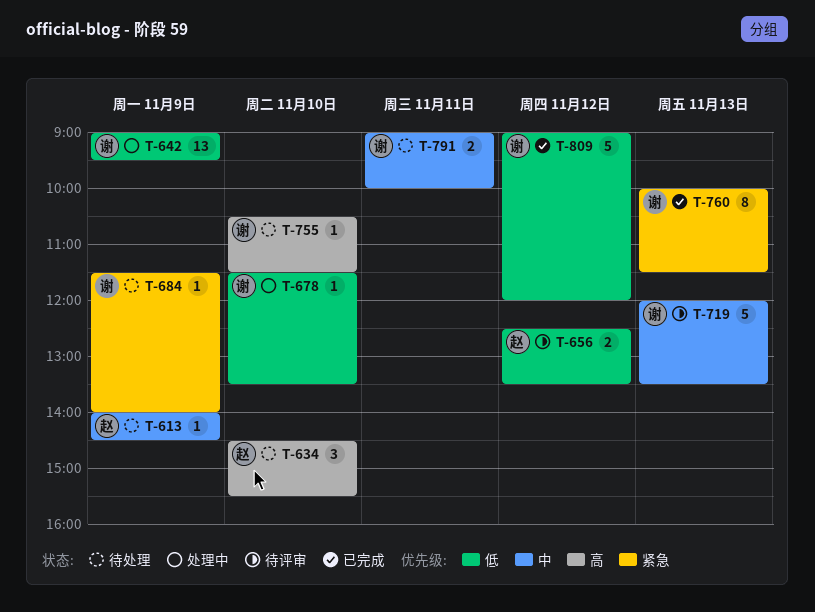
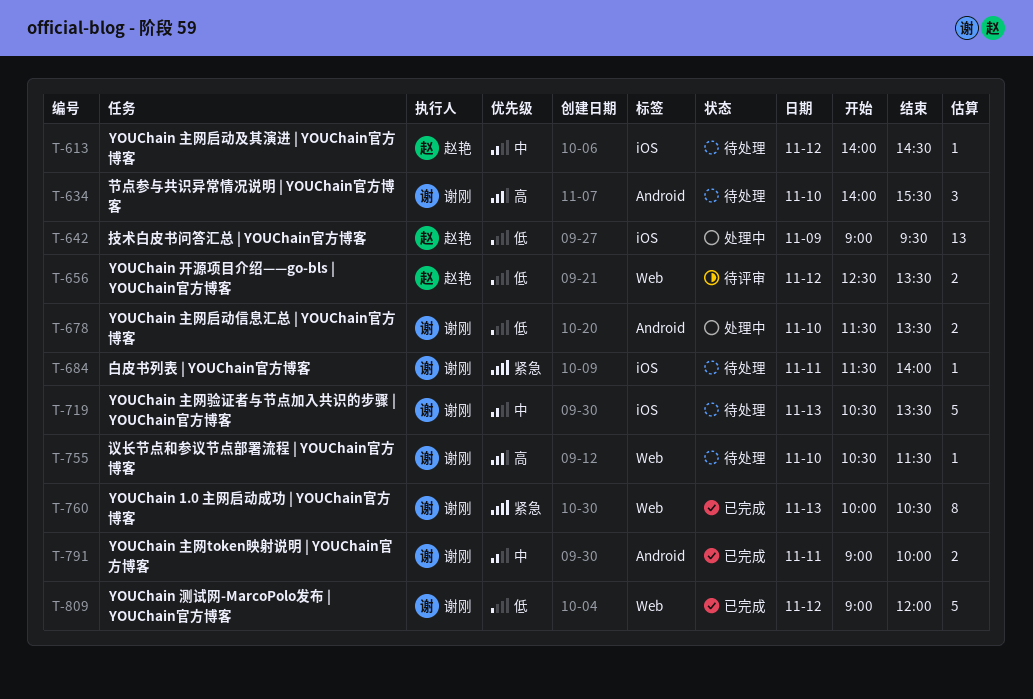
T-613, day: Nov 9 -> Nov 12
T-634, owner: 赵艳 -> 谢刚
T-634, begins: 14:30 -> 14:00
T-642, owner: 谢刚 -> 赵艳
T-678, estimate: 1 -> 2
T-684, day: Nov 9 -> Nov 11
T-719, status: 待评审 -> 待处理
T-719, begins: 12:00 -> 10:30
T-760, ends: 11:30 -> 10:30
T-791, status: 待处理 -> 已完成

